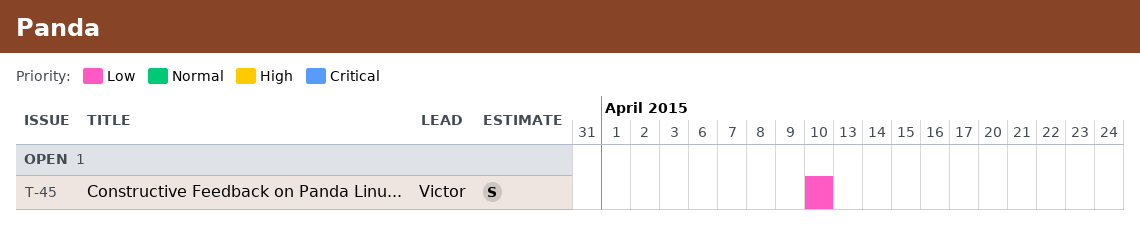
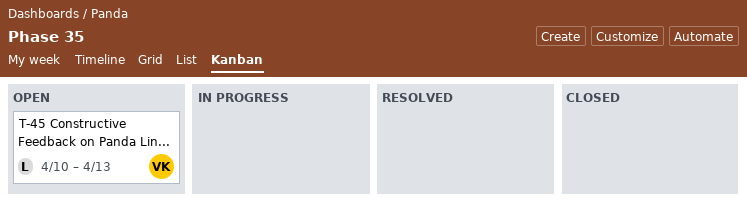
T-45, estimate: S -> L
T-45, due: Apr 10 -> Apr 13

